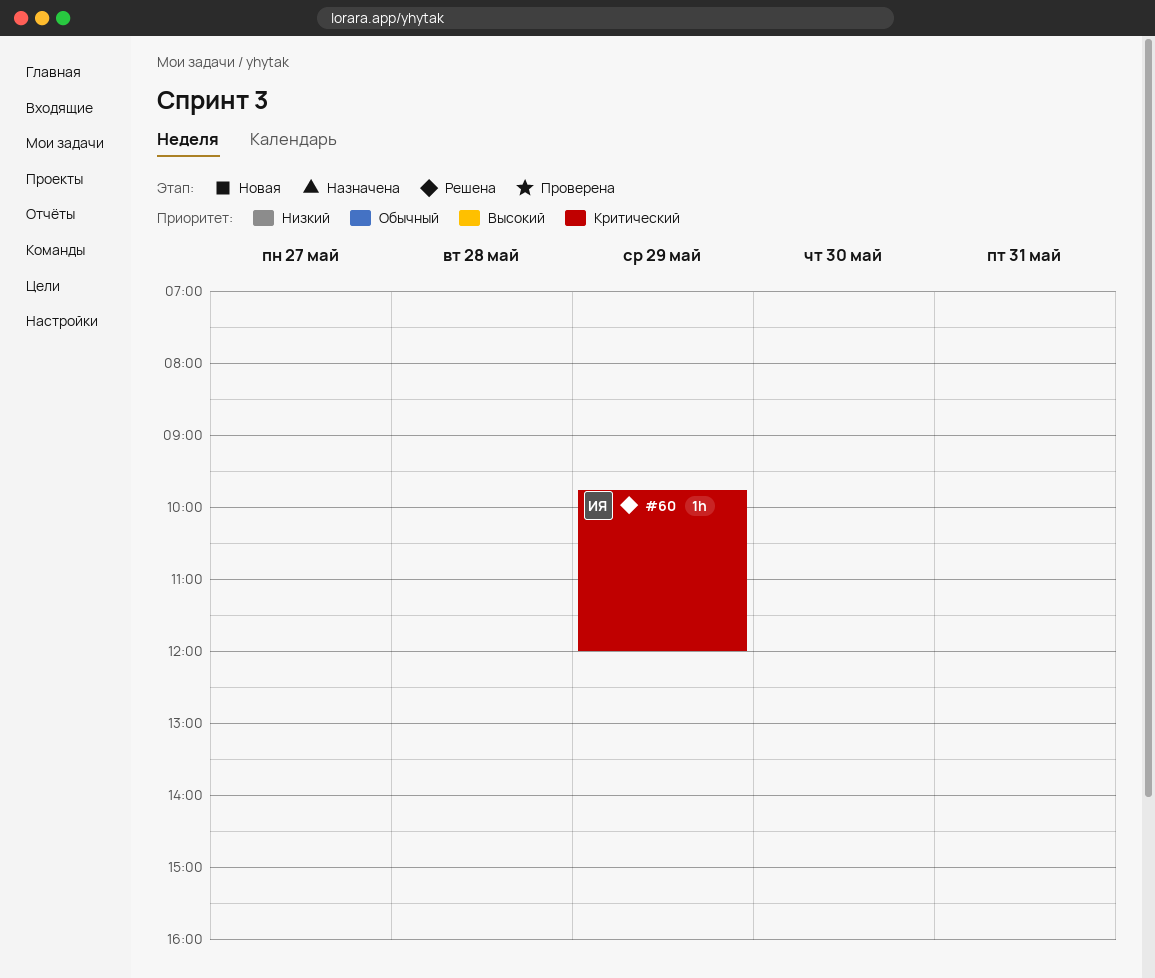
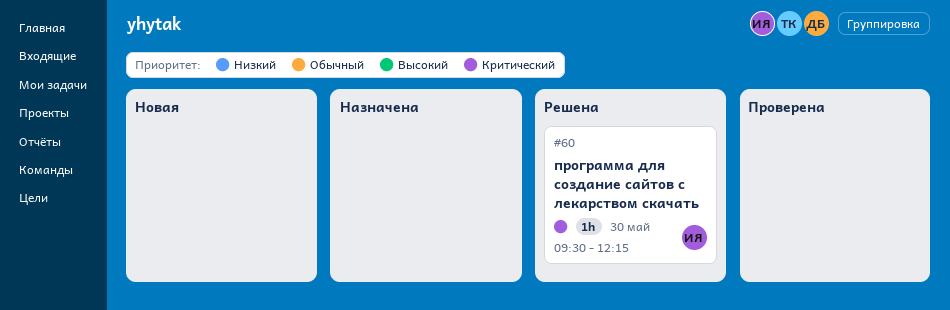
#60, day: May 29 -> May 30
#60, begins: 09:45 -> 09:30
#60, ends: 12:00 -> 12:15

